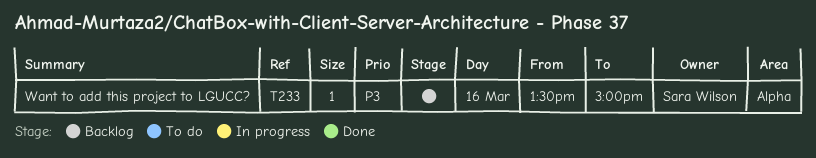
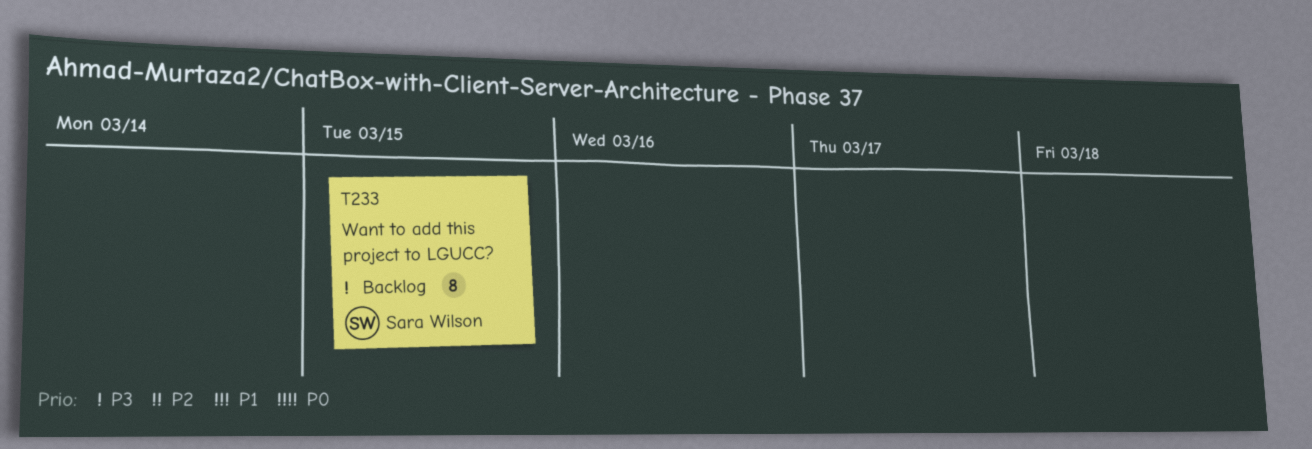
T233, estimate: 1 -> 8
T233, day: Mar 16 -> Mar 15

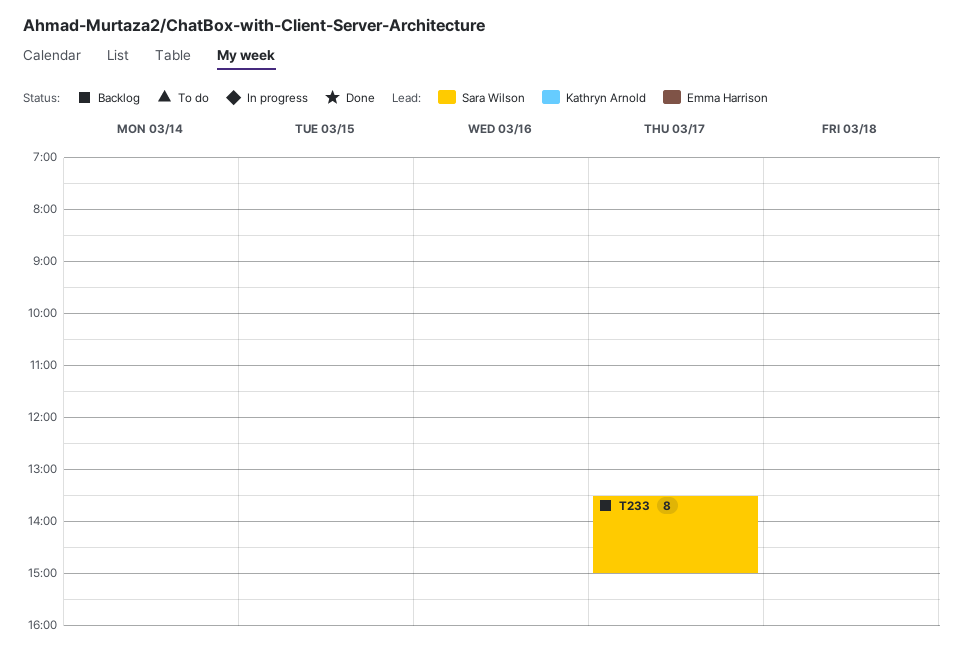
T233, day: Mar 15 -> Mar 17

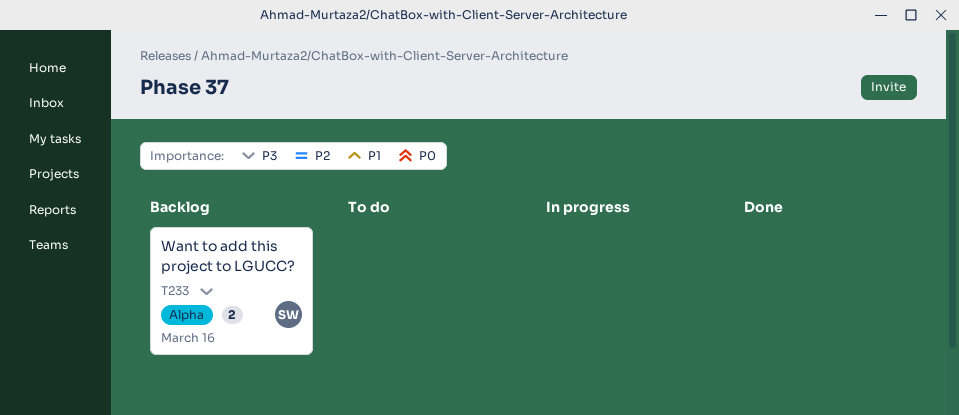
T233, estimate: 8 -> 2
T233, day: Mar 17 -> Mar 16

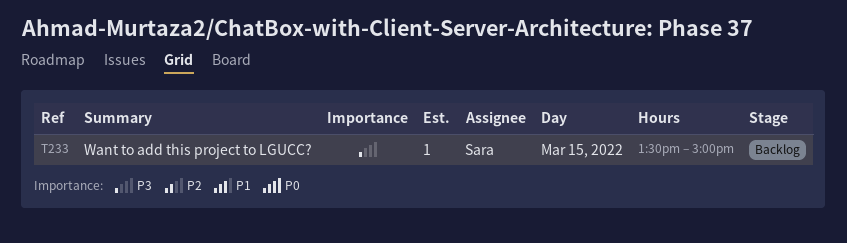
T233, estimate: 2 -> 1
T233, day: Mar 16 -> Mar 15

